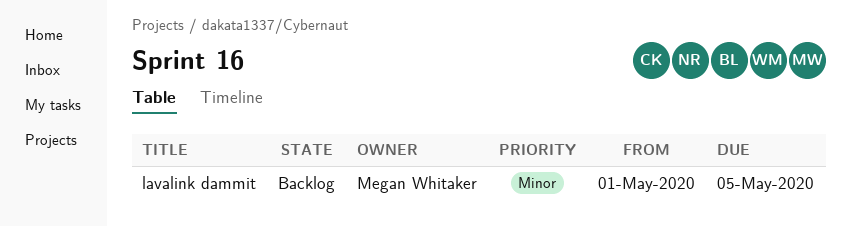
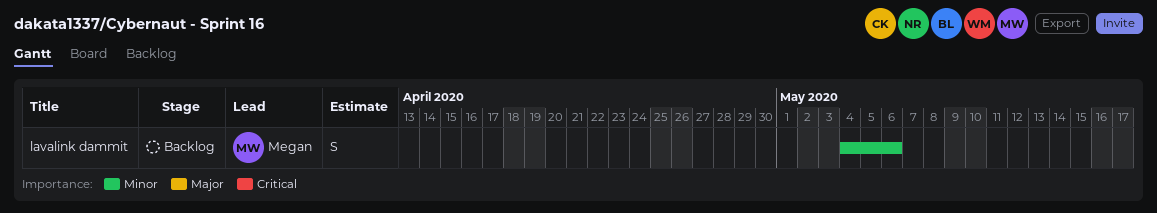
lavalink dammit, start: May 1 -> May 4
lavalink dammit, due: May 5 -> May 6

